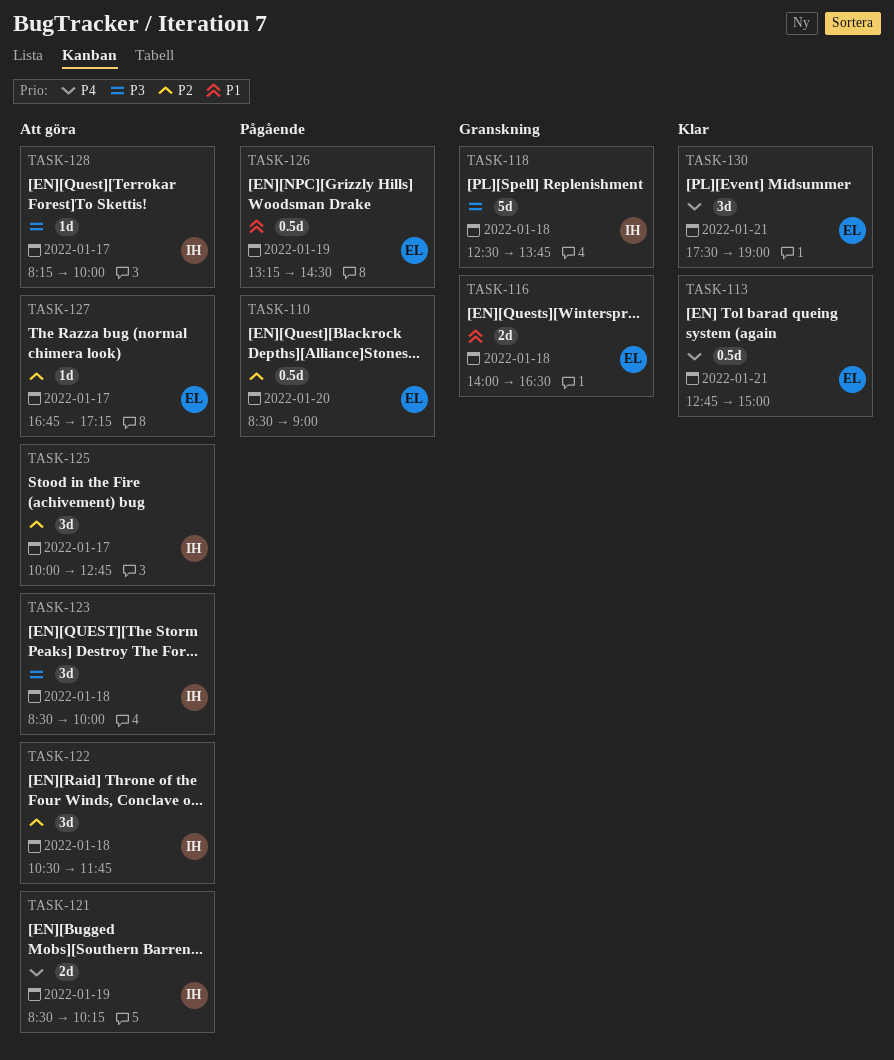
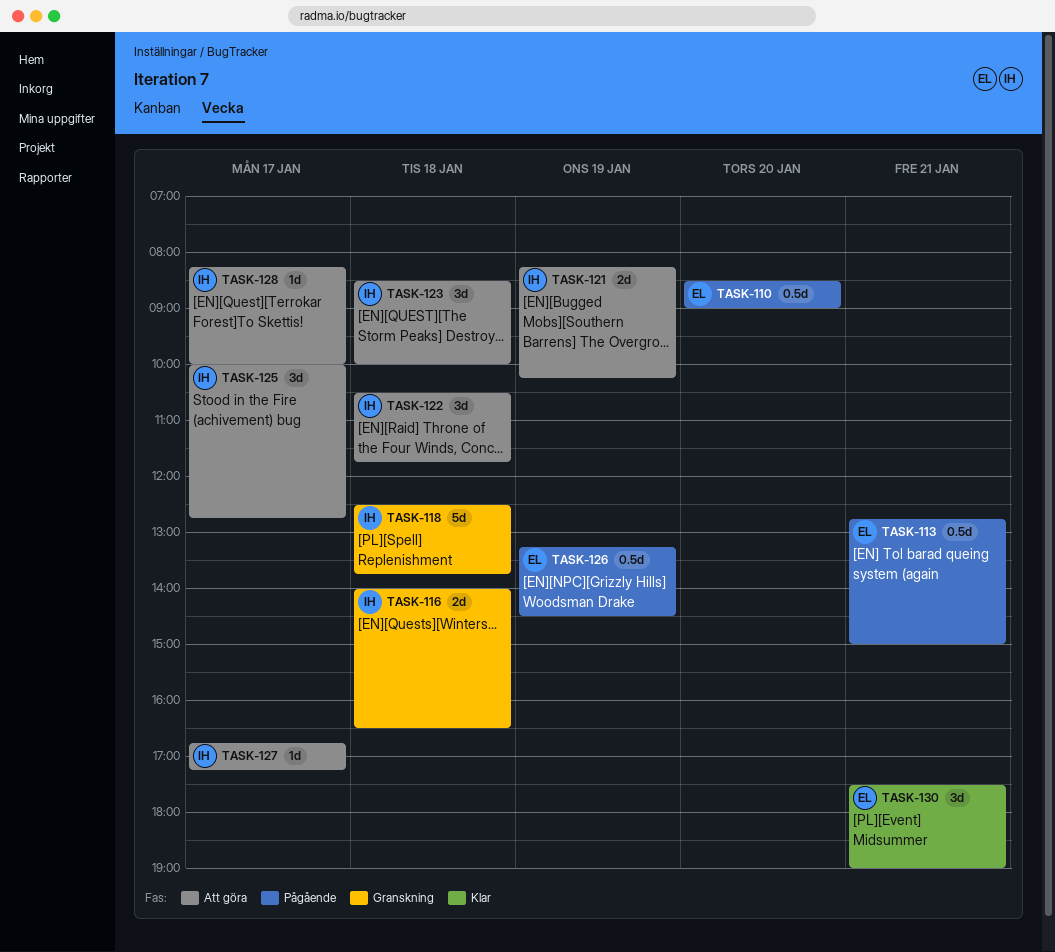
TASK-113, status: Klar -> Pågående
TASK-116, owner: EL -> IH
TASK-121, begins: 08:30 -> 08:15
TASK-127, owner: EL -> IH

